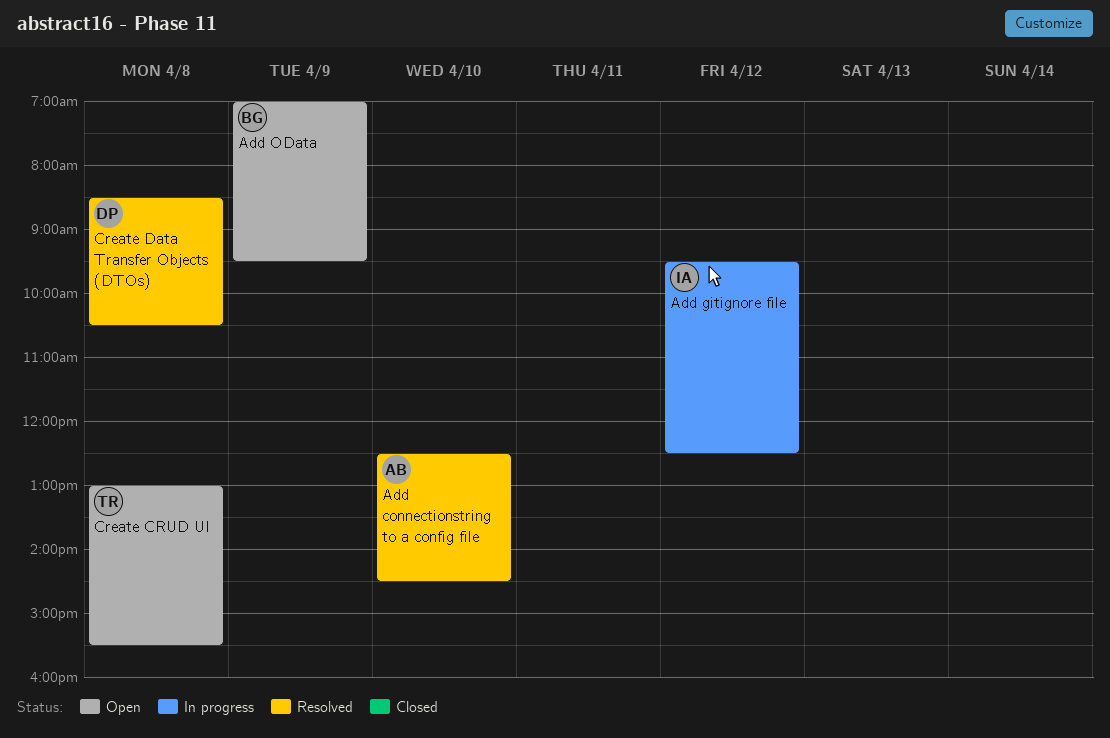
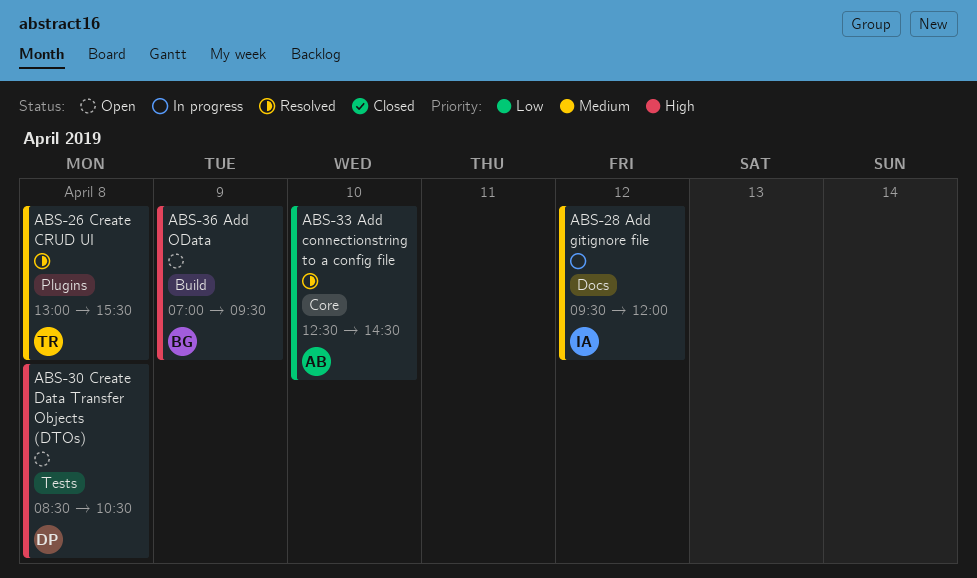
Add gitignore file, ends: 12:30 -> 12:00
Create CRUD UI, status: Open -> Resolved
Create Data Transfer Objects (DTOs), status: Resolved -> Open

